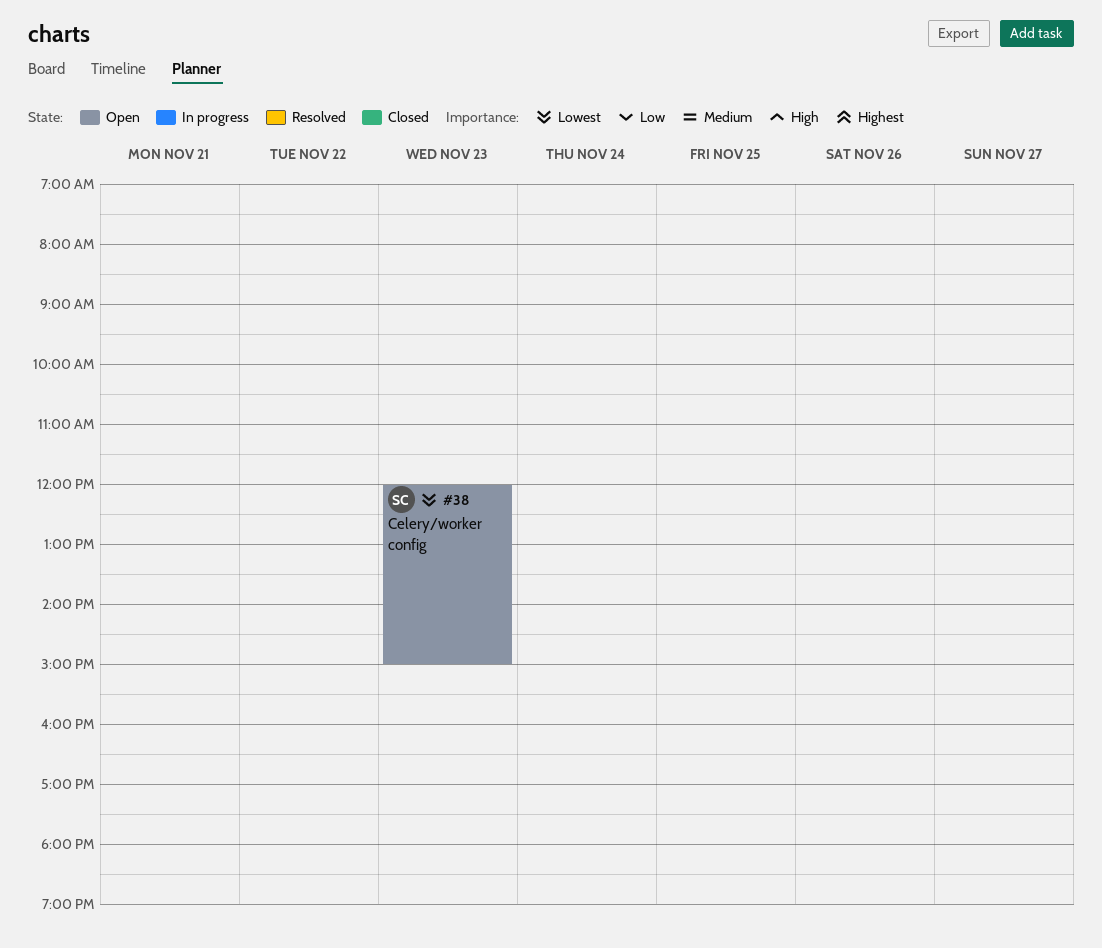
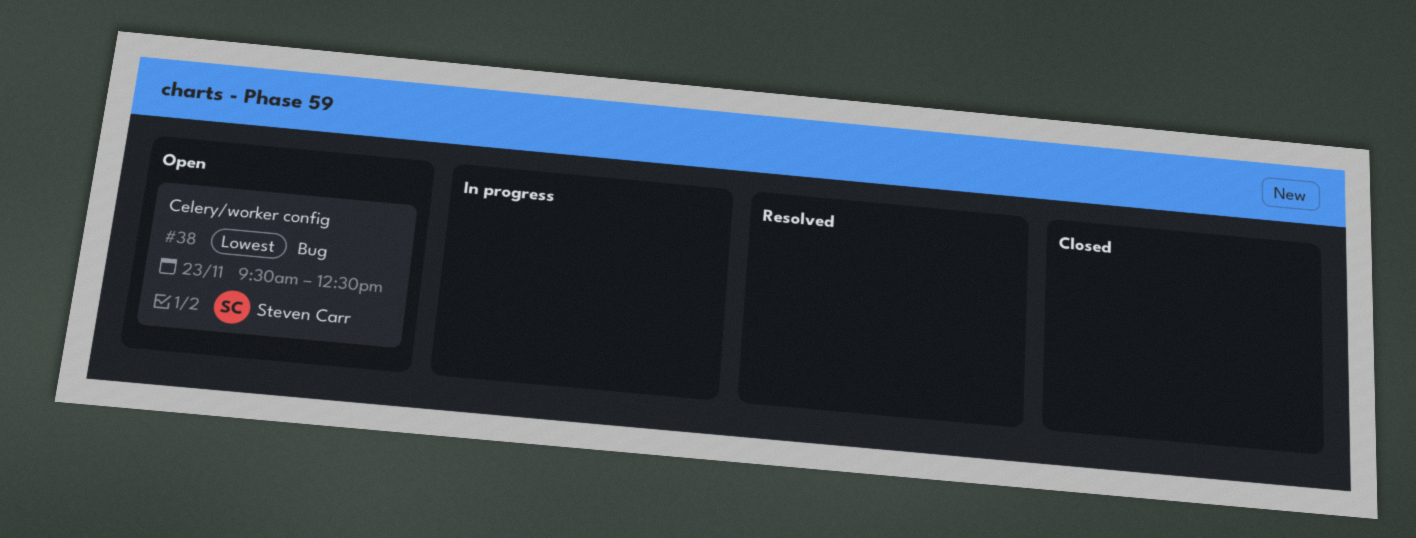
#38, begins: 12:00 -> 09:30
#38, ends: 15:00 -> 12:30

